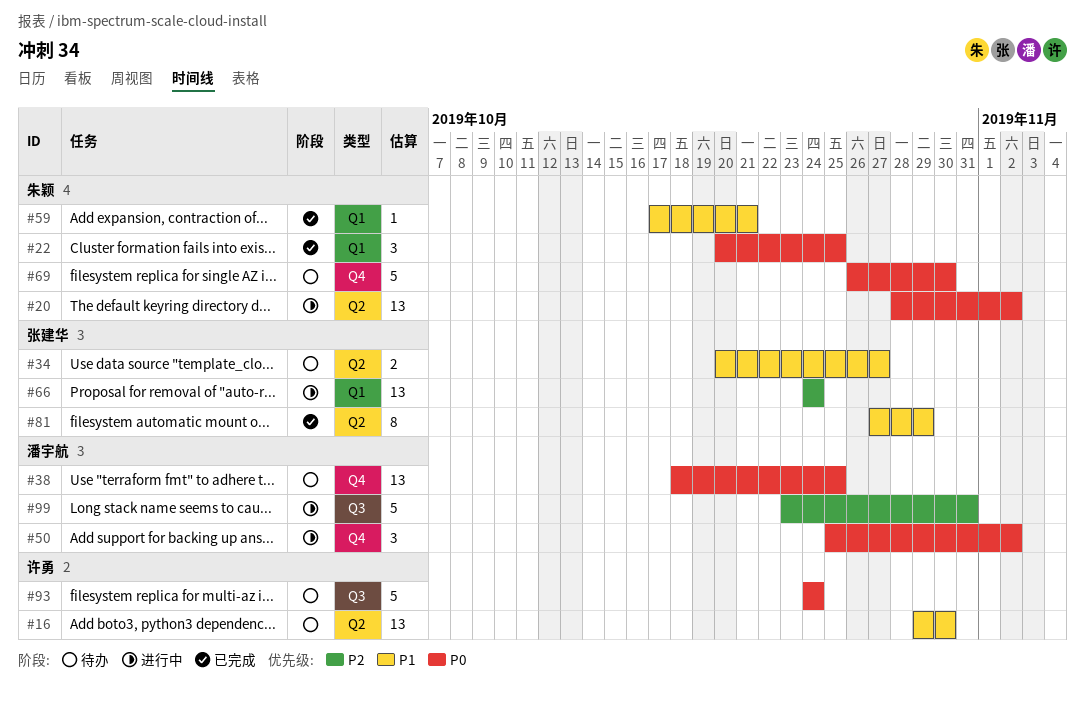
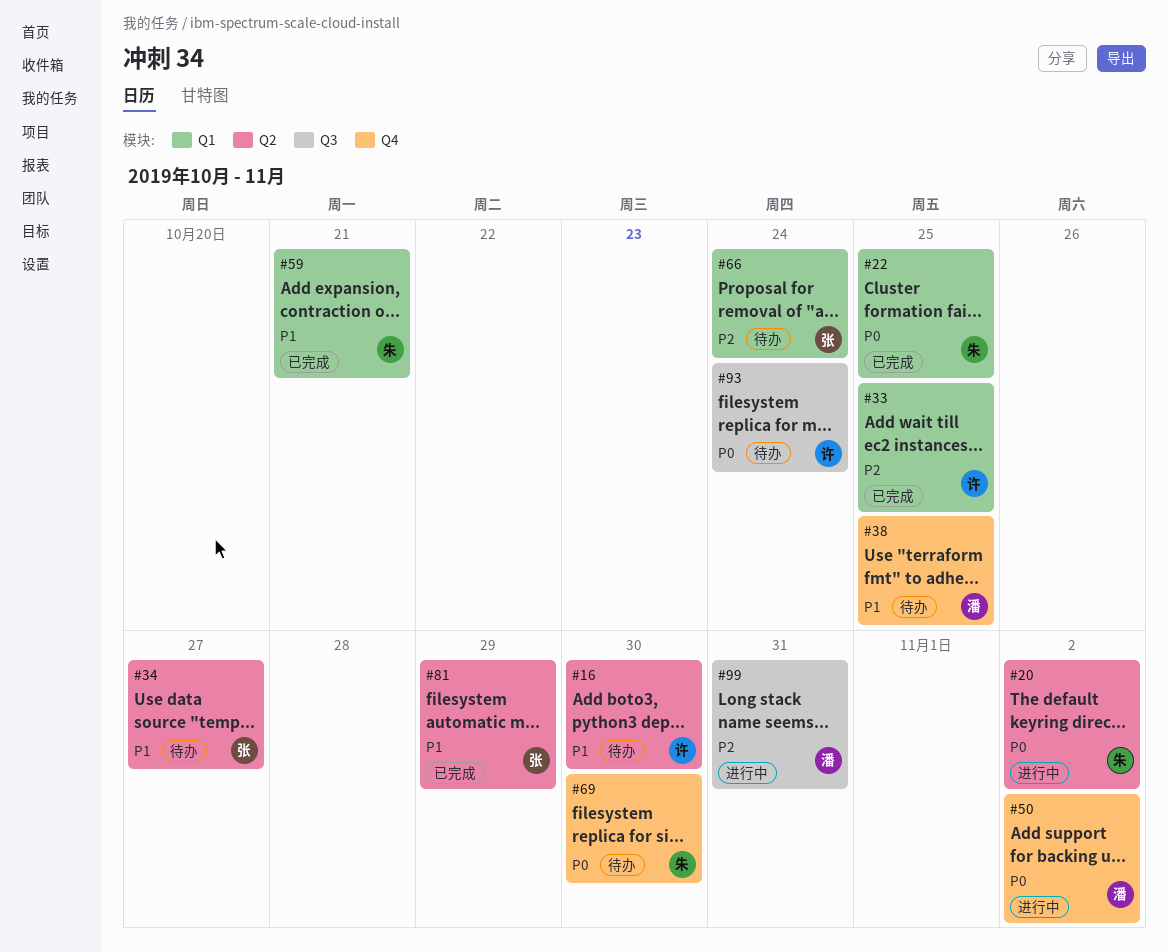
#33: none -> present
#38, priority: P0 -> P1
#66, status: 进行中 -> 待办

